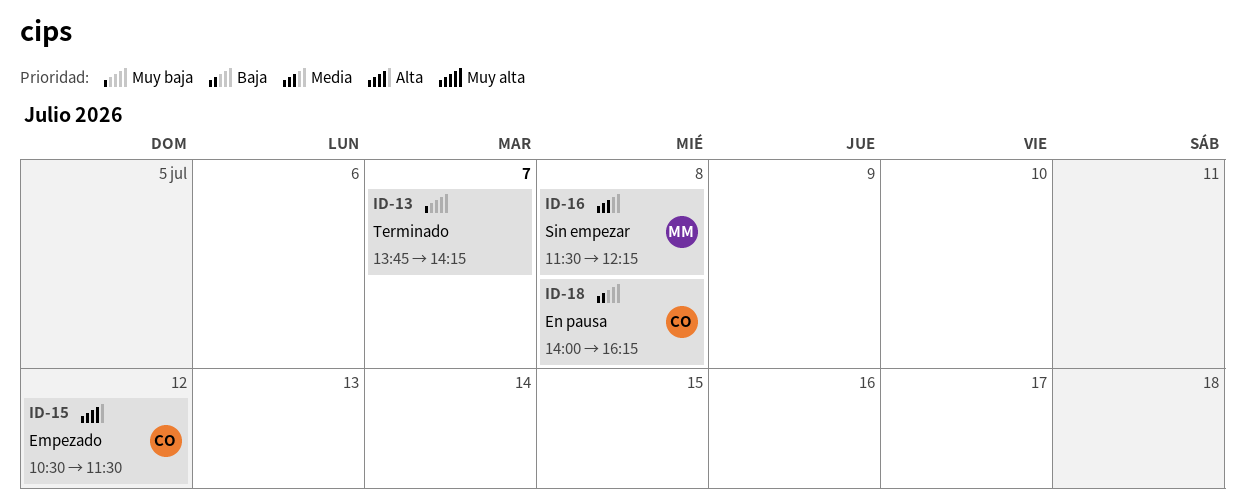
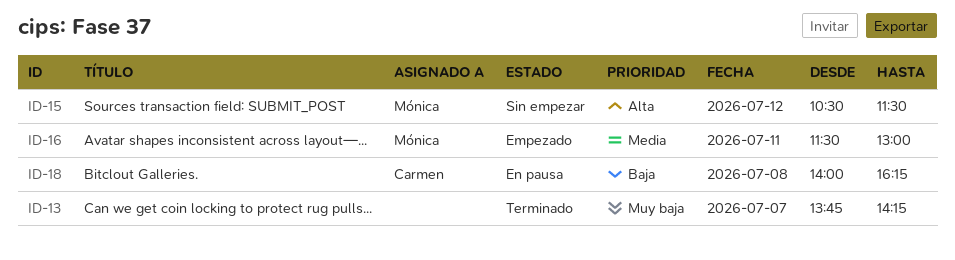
ID-15, status: Empezado -> Sin empezar
ID-15, owner: Carmen -> Mónica
ID-16, status: Sin empezar -> Empezado
ID-16, day: Jul 8 -> Jul 11
ID-16, ends: 12:15 -> 13:00

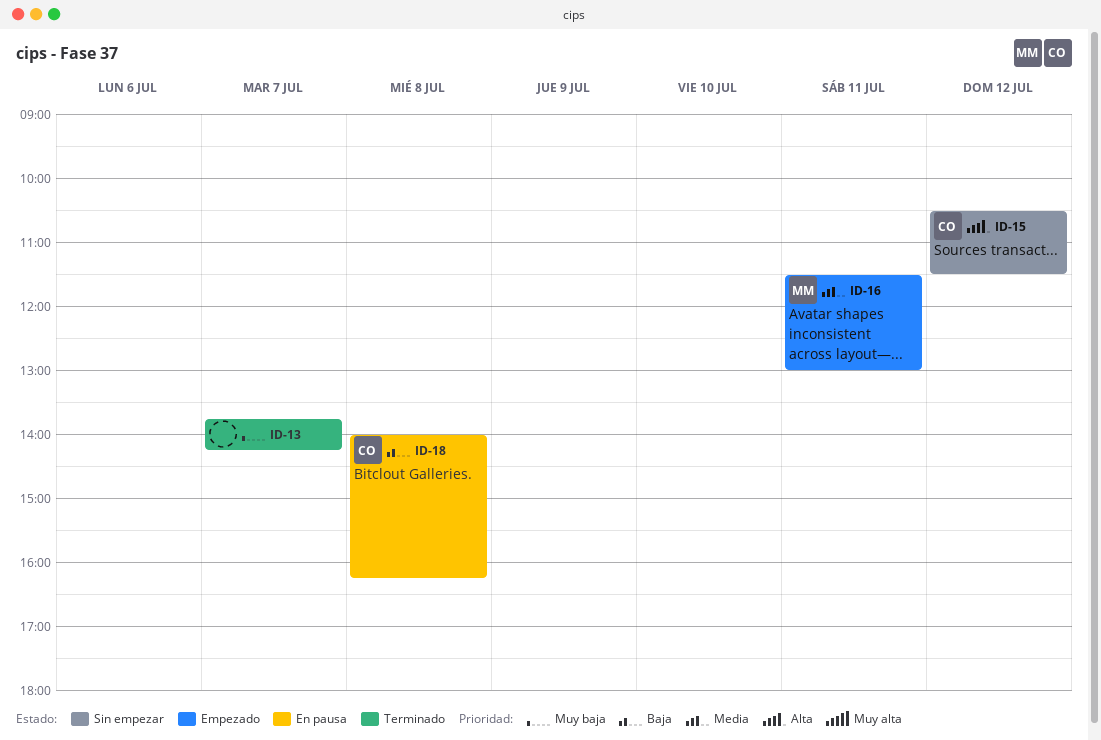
ID-15, owner: Mónica -> Carmen

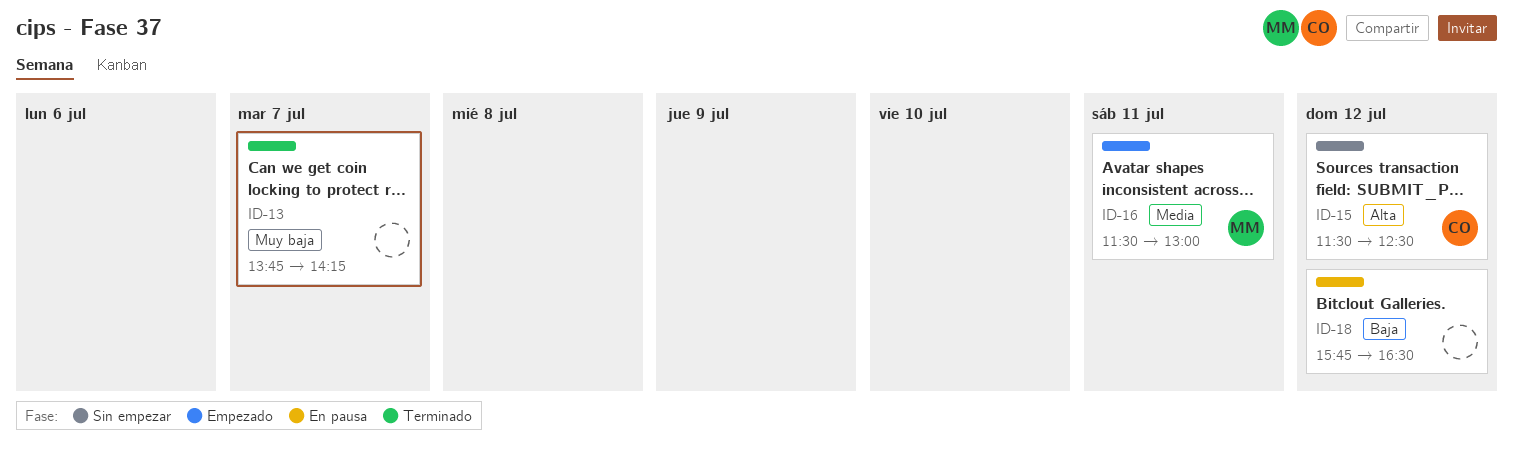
ID-15, begins: 10:30 -> 11:30
ID-15, ends: 11:30 -> 12:30
ID-18, owner: CO -> none
ID-18, day: Jul 8 -> Jul 12
ID-18, begins: 14:00 -> 15:45
ID-18, ends: 16:15 -> 16:30

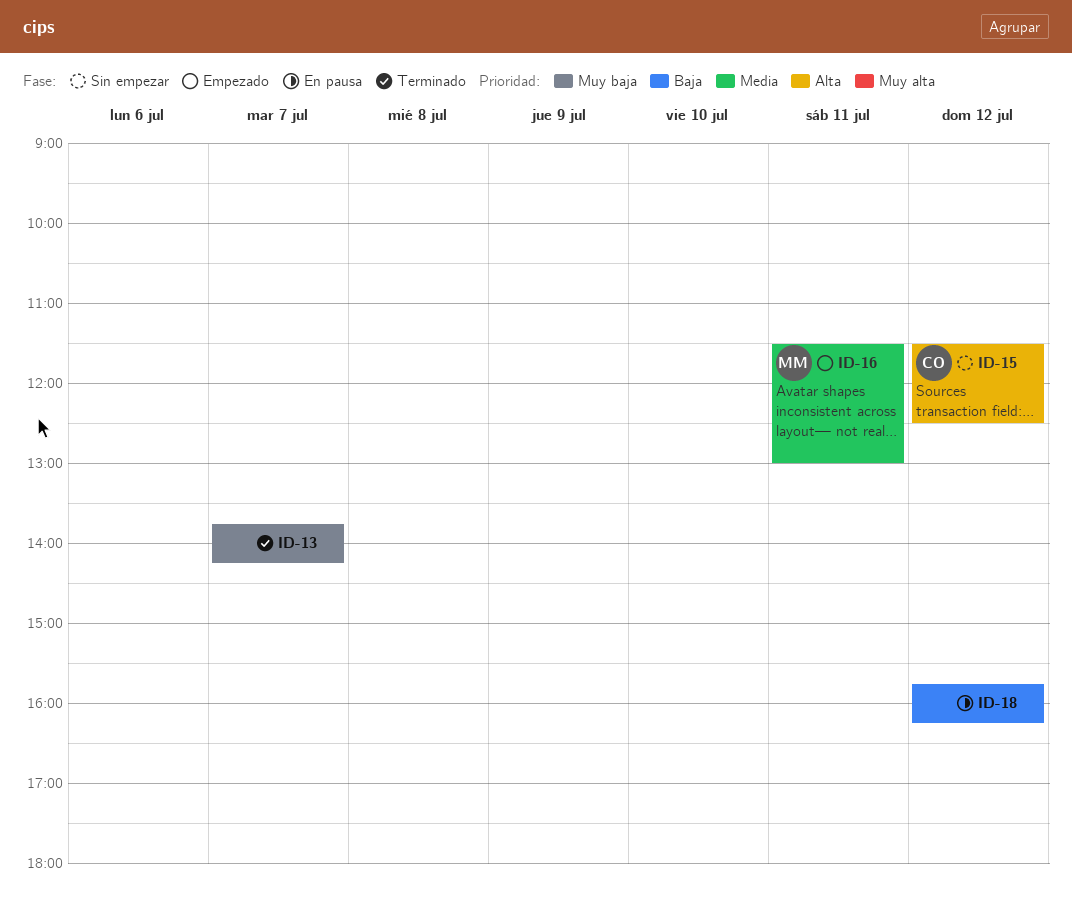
ID-18, ends: 16:30 -> 16:15

